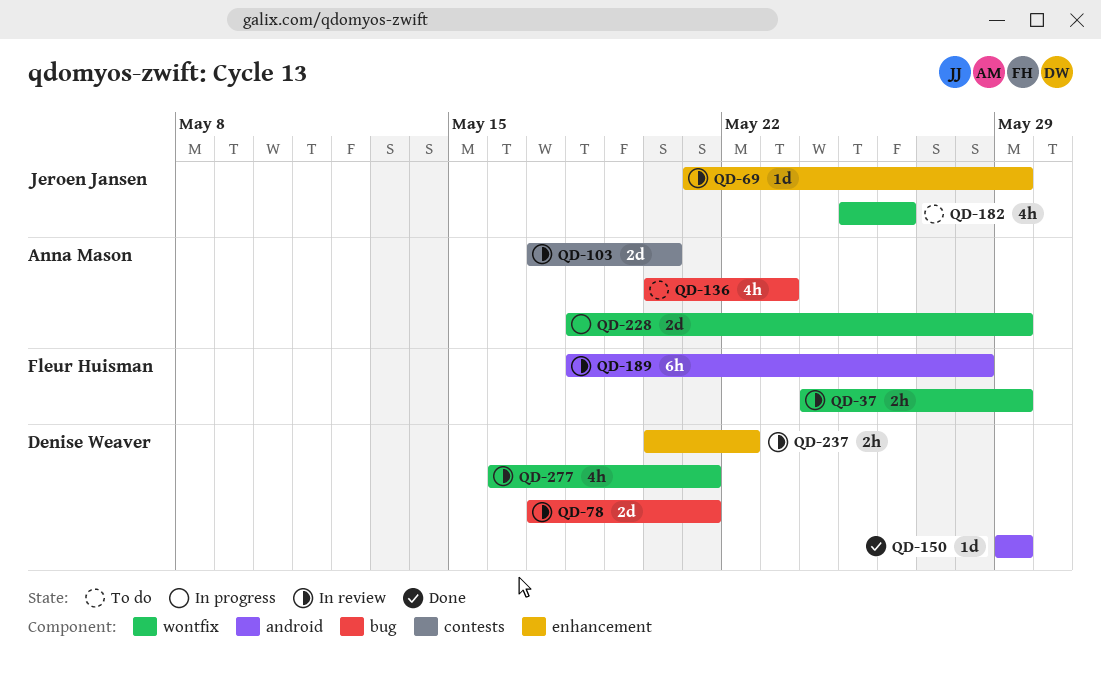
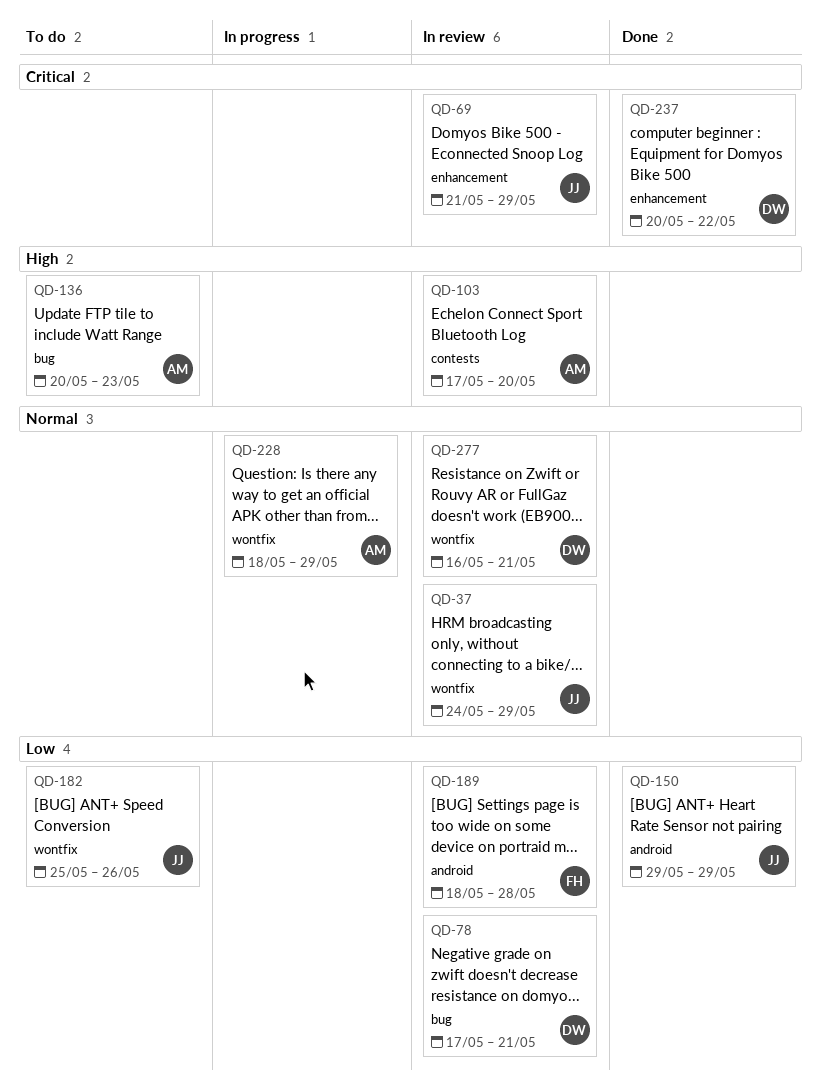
QD-37, owner: Fleur Huisman -> Jeroen Jansen
QD-150, owner: Denise Weaver -> Jeroen Jansen
QD-237, status: In review -> Done

